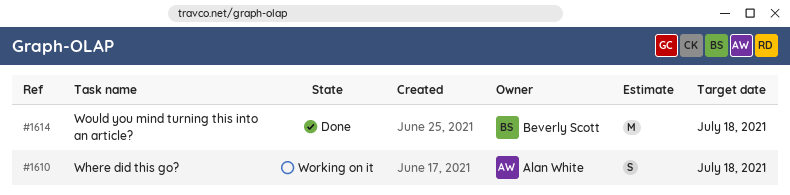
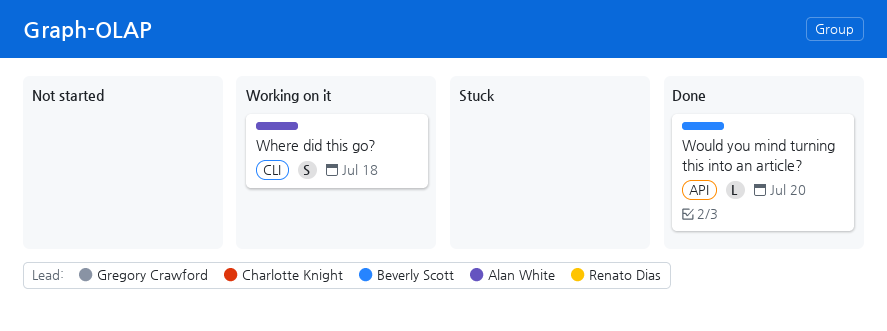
Would you mind turning this into an article?, estimate: M -> L
Would you mind turning this into an article?, due: Jul 18 -> Jul 20

